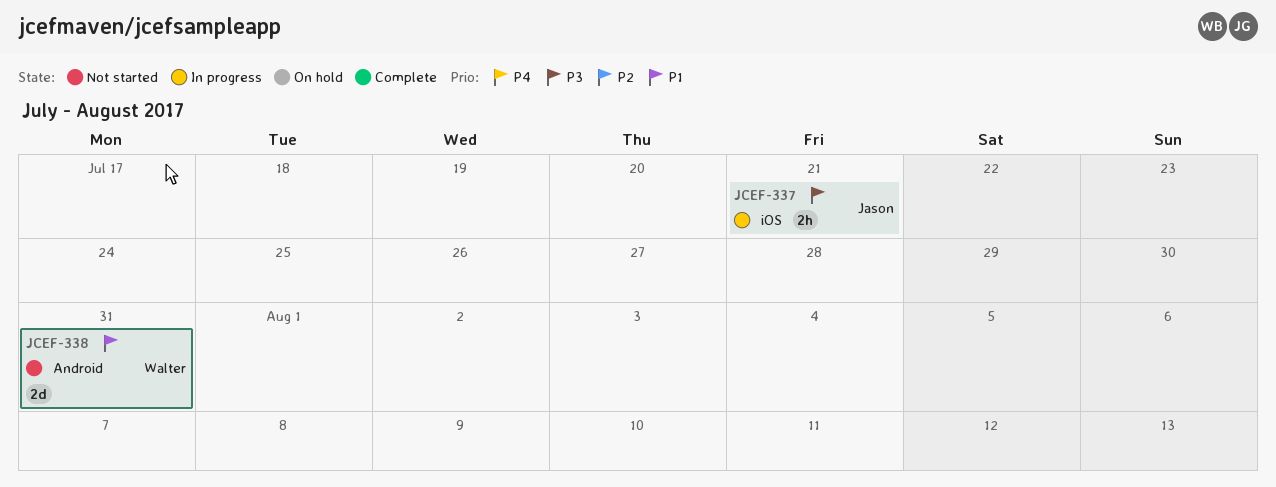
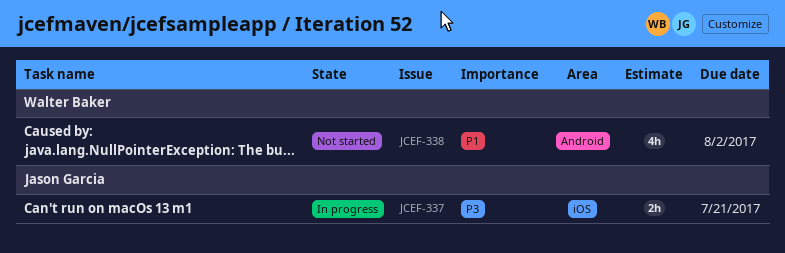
JCEF-338, estimate: 2d -> 4h
JCEF-338, due: Jul 31 -> Aug 2

